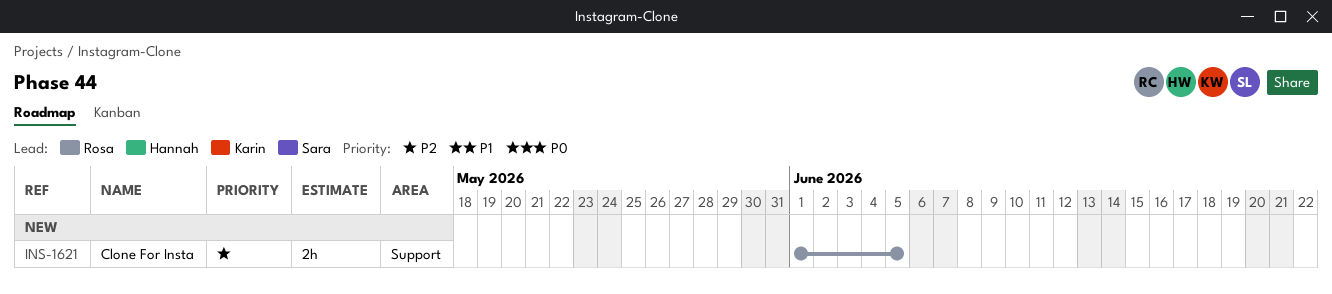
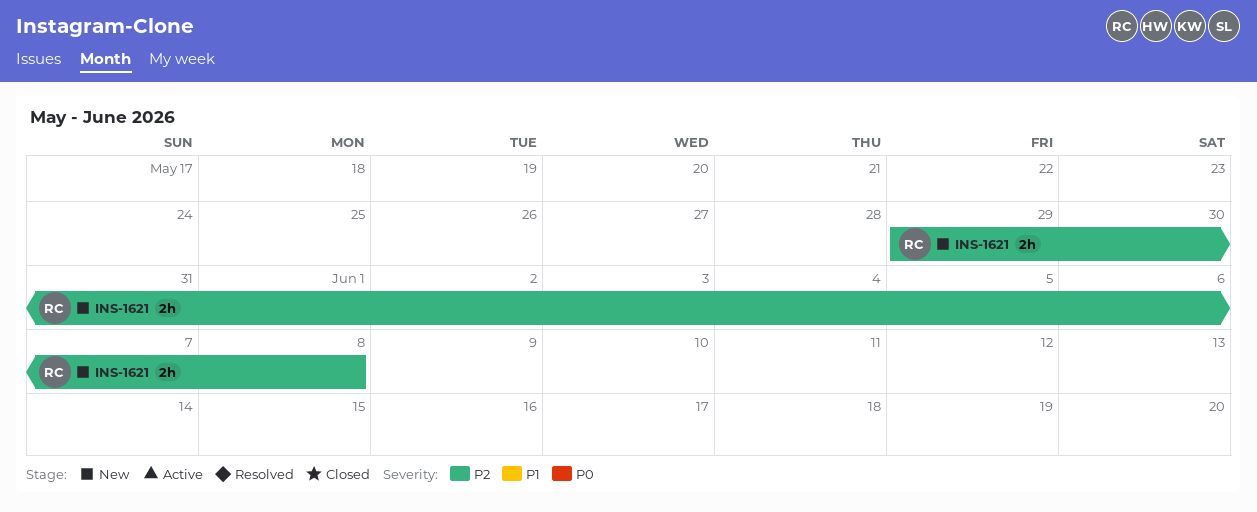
INS-1621, start: Jun 1 -> May 29
INS-1621, due: Jun 5 -> Jun 8

